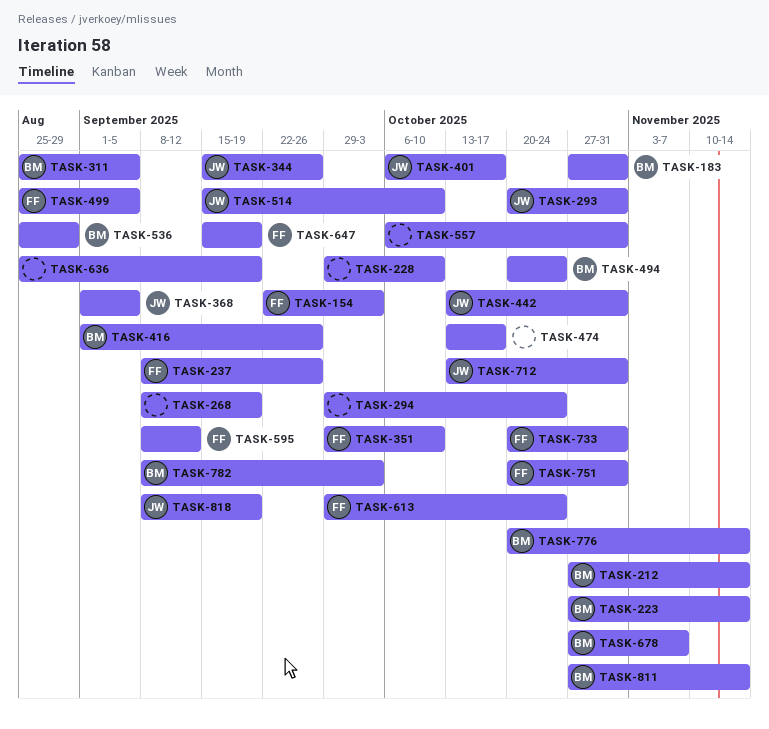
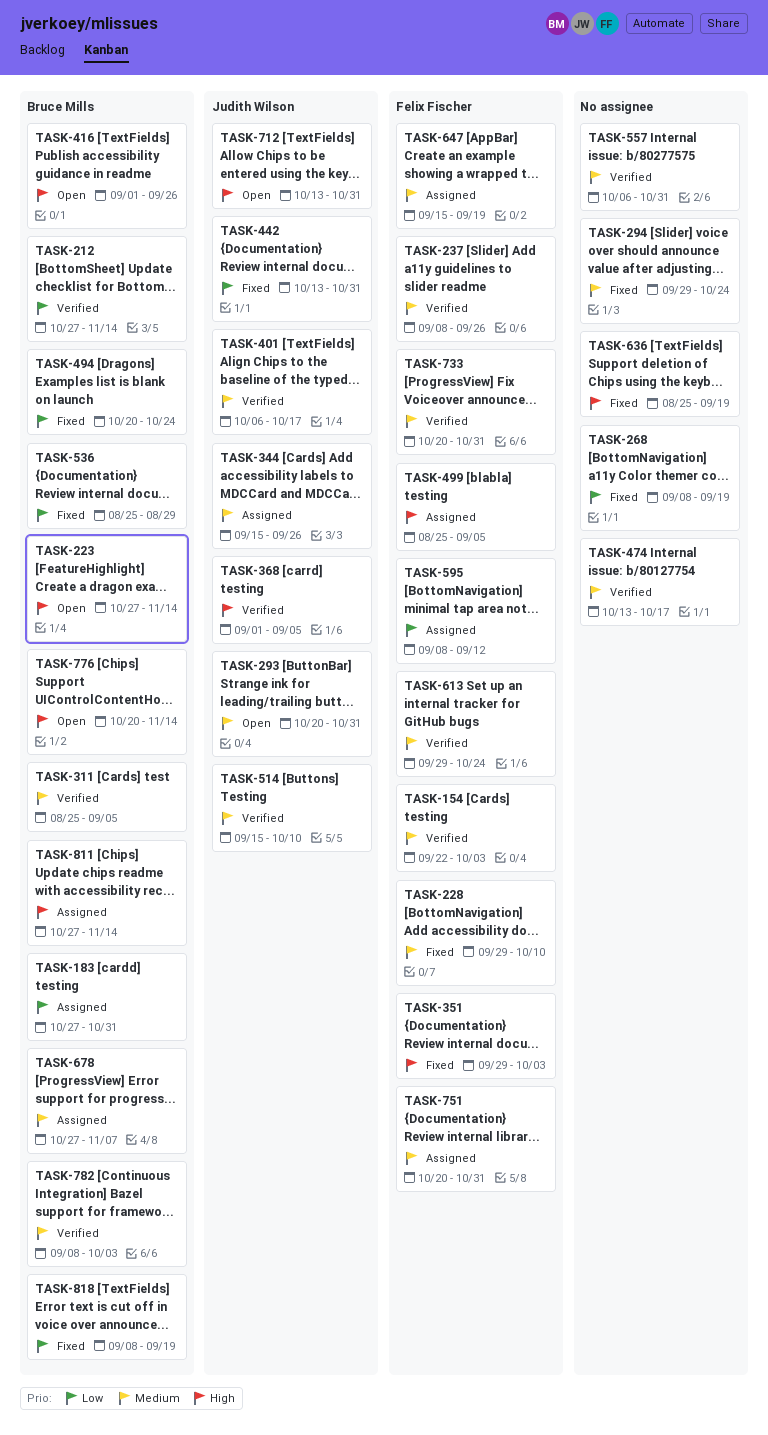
TASK-228, owner: none -> Felix Fischer
TASK-351, due: Oct 10 -> Oct 3
TASK-818, owner: Judith Wilson -> Bruce Mills

